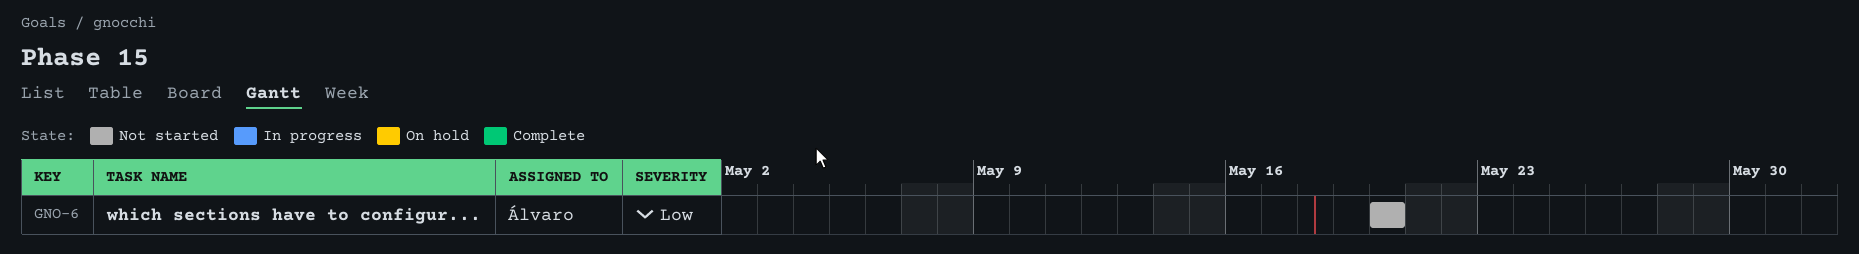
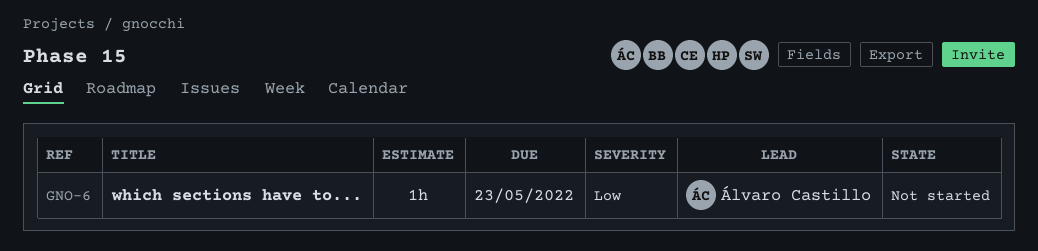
GNO-6, due: May 20 -> May 23

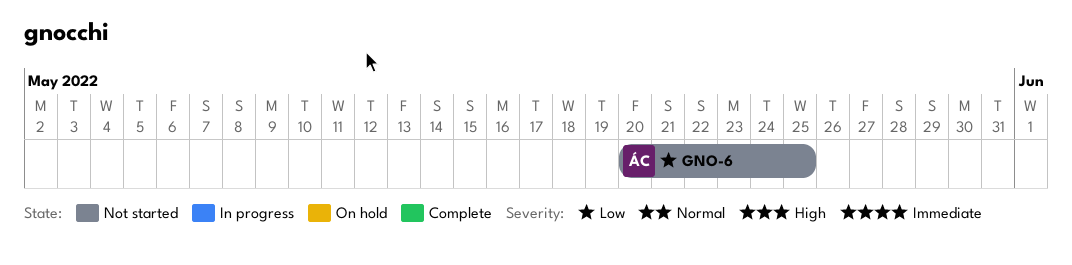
GNO-6, due: May 23 -> May 25

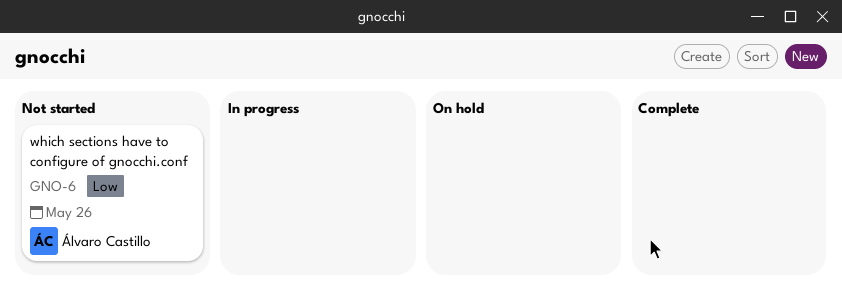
GNO-6, due: May 25 -> May 26

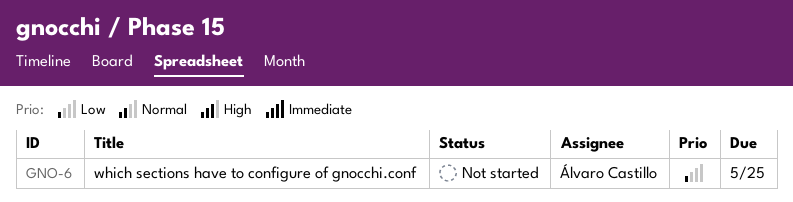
GNO-6, due: May 26 -> May 25

